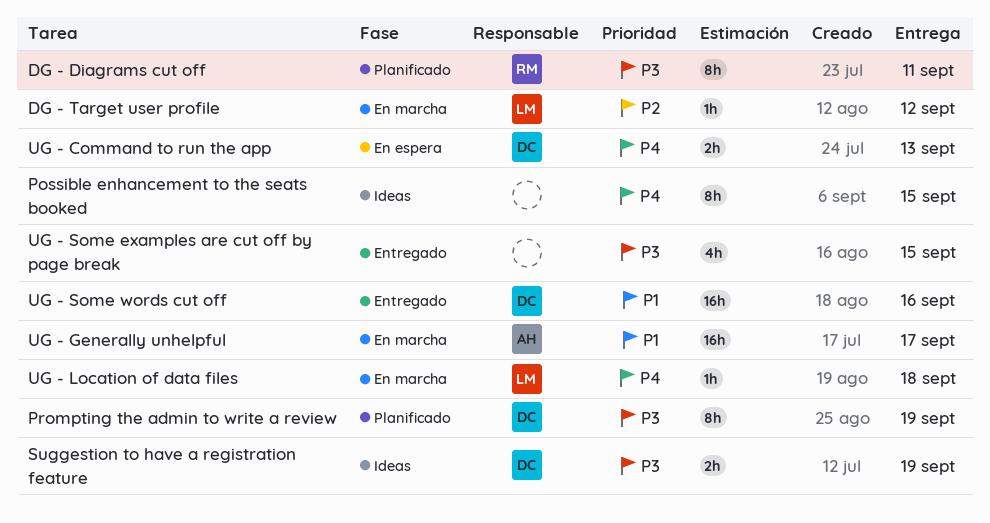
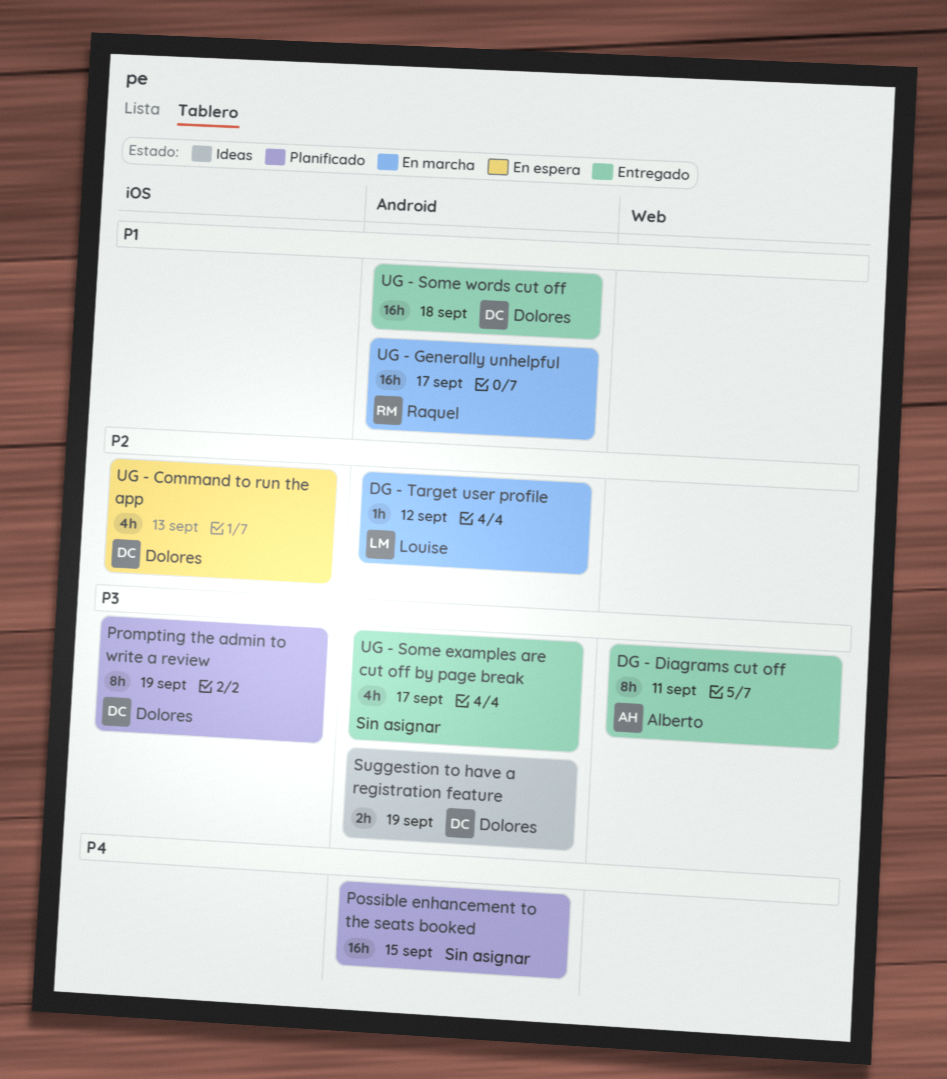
DG - Diagrams cut off, status: Planificado -> Entregado
DG - Diagrams cut off, owner: Raquel -> Alberto
Possible enhancement to the seats booked, status: Ideas -> Planificado
Possible enhancement to the seats booked, estimate: 8h -> 16h
UG - Command to run the app, priority: P4 -> P2
UG - Command to run the app, estimate: 2h -> 4h
UG - Generally unhelpful, owner: Alberto -> Raquel
UG - Location of data files: present -> none
UG - Some examples are cut off by page break, due: Sep 15 -> Sep 17
UG - Some words cut off, due: Sep 16 -> Sep 18

